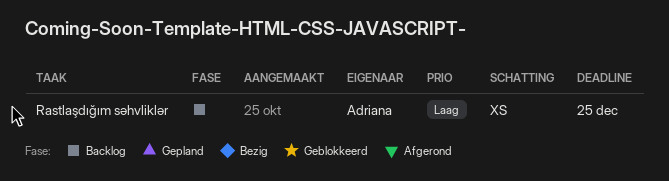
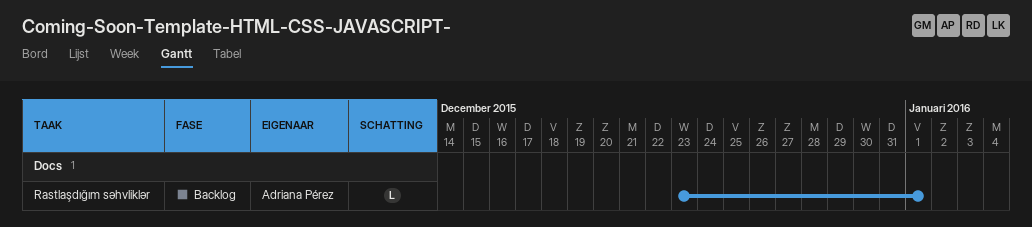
Rastlaşdığım səhvliklər, estimate: XS -> L
Rastlaşdığım səhvliklər, due: Dec 25 -> Jan 1

